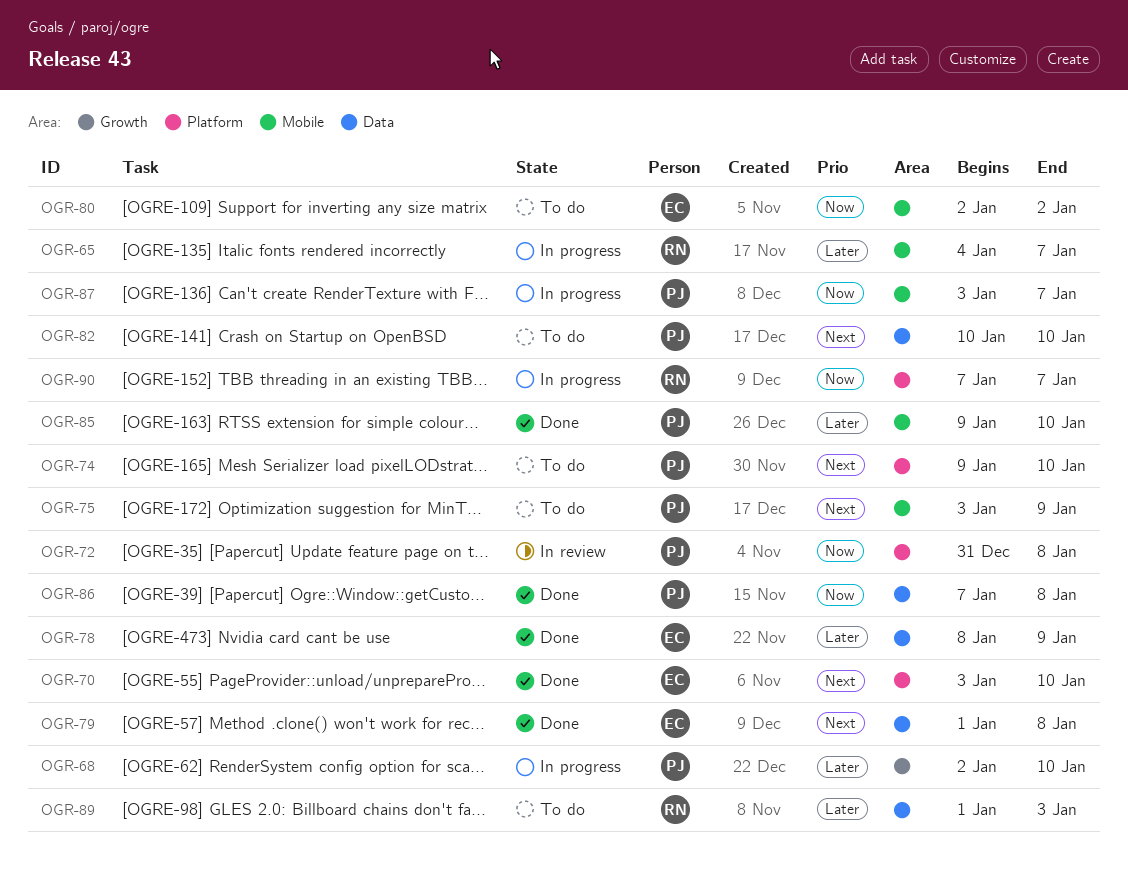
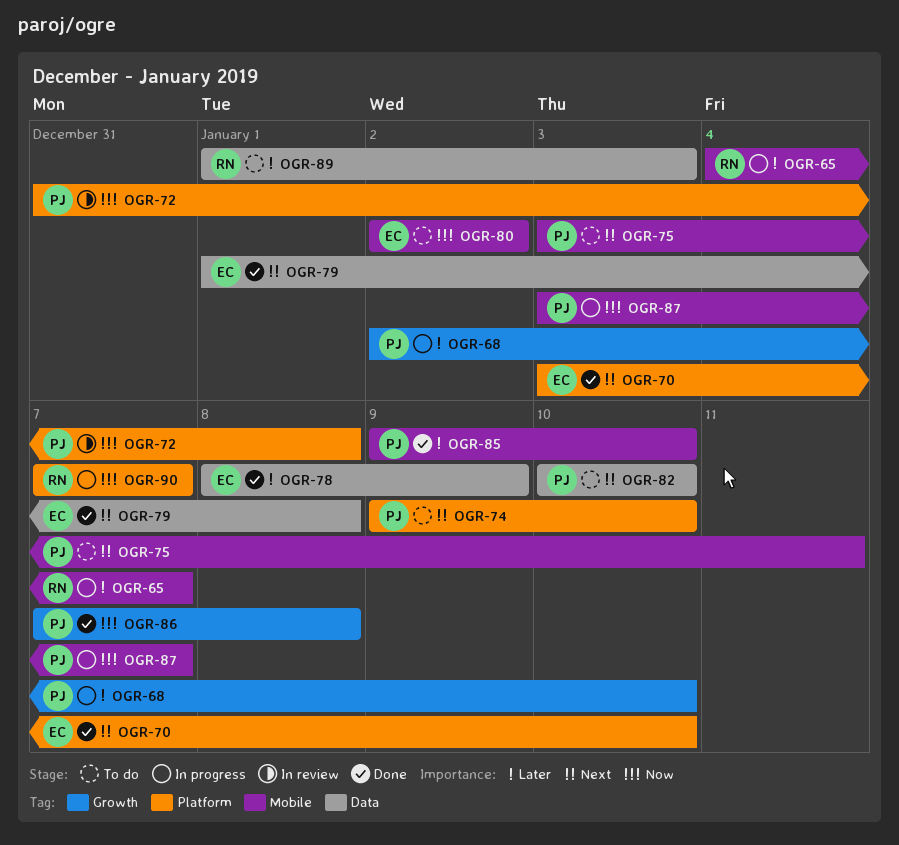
OGR-75, due: Jan 9 -> Jan 11
OGR-86, label: Data -> Growth

